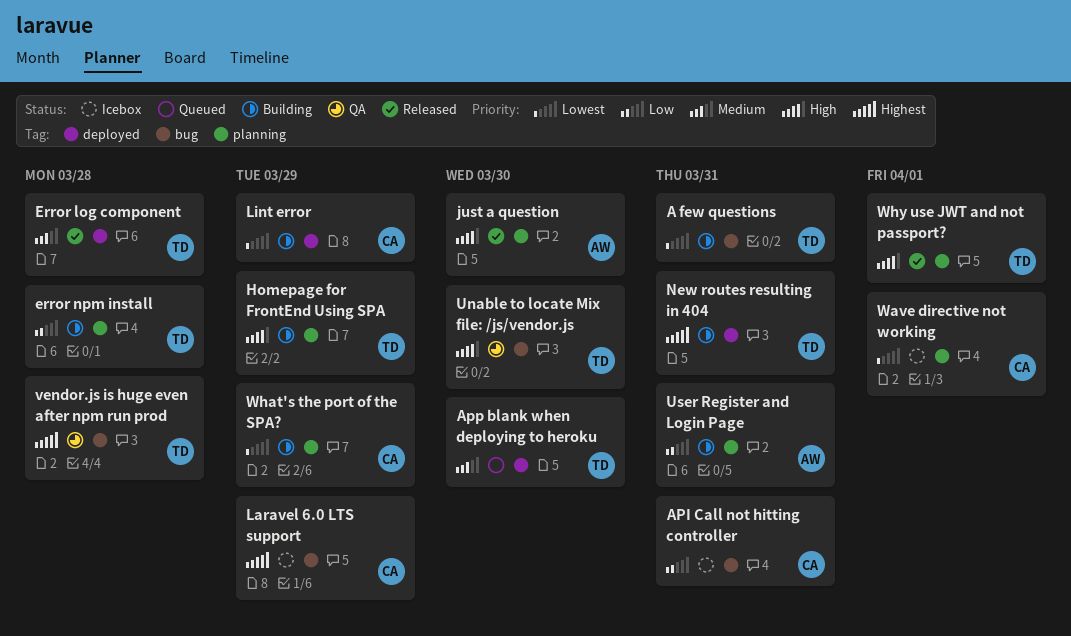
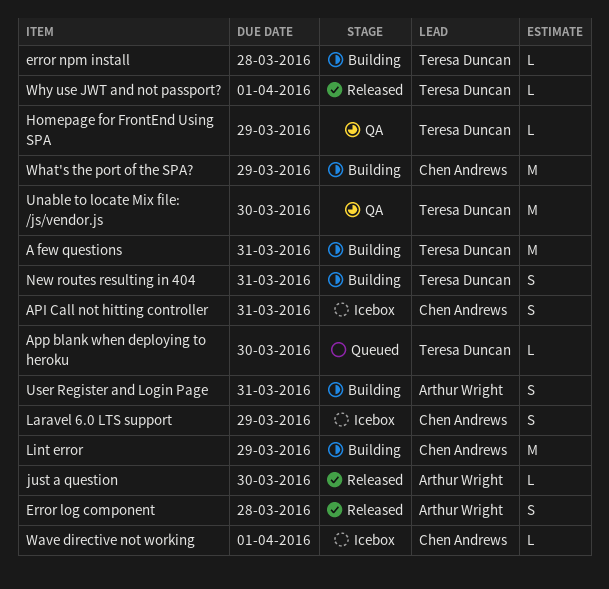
Error log component, owner: Teresa Duncan -> Arthur Wright
Homepage for FrontEnd Using SPA, status: Building -> QA
vendor.js is huge even after npm run prod: present -> none

